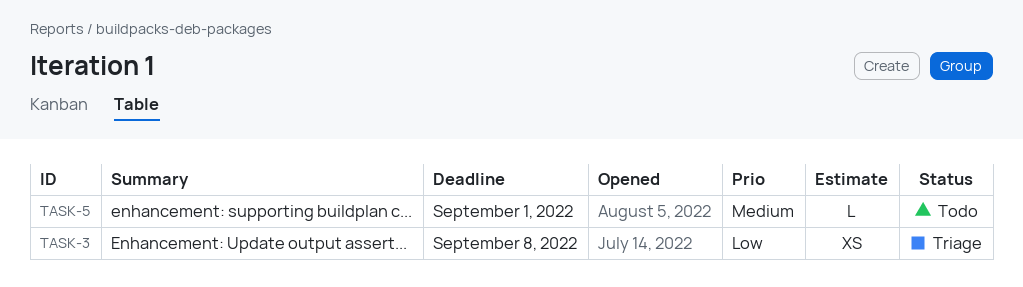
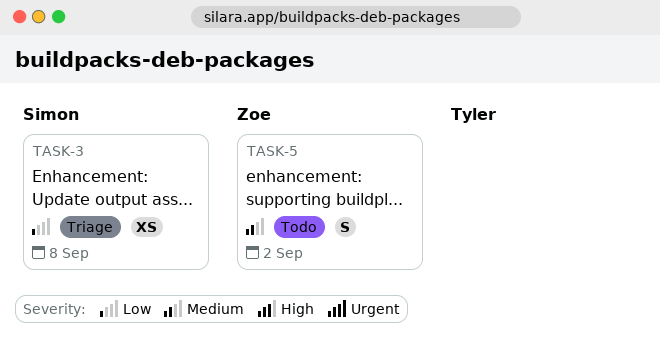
TASK-5, estimate: L -> S
TASK-5, due: Sep 1 -> Sep 2

